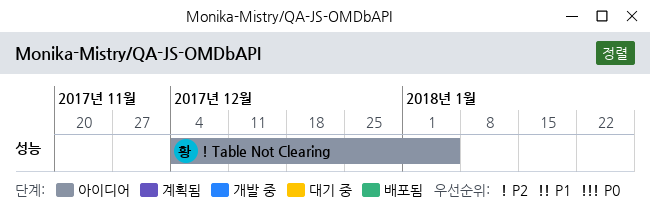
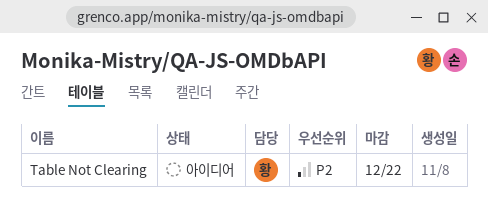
Table Not Clearing, due: Jan 5 -> Dec 22

